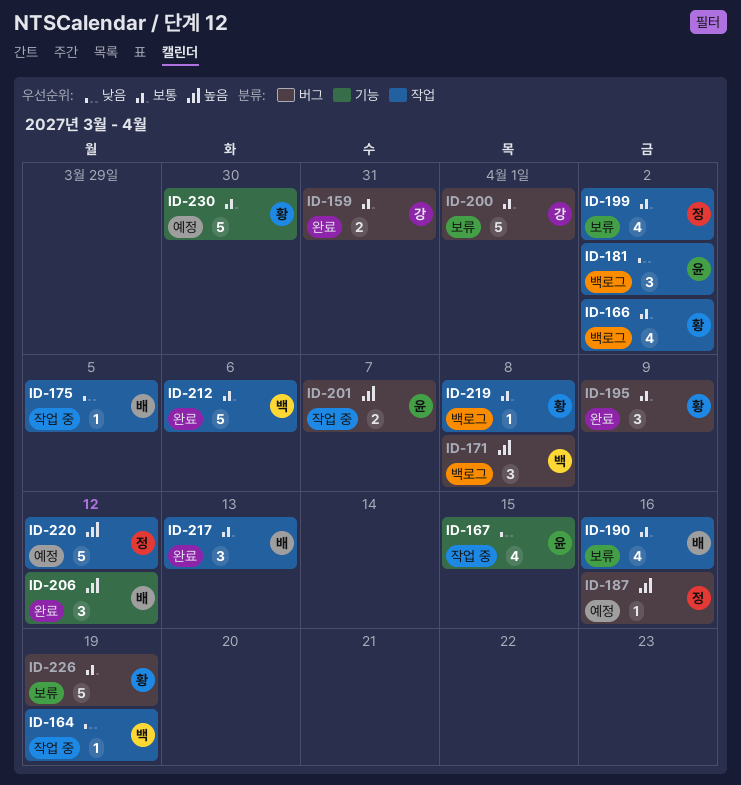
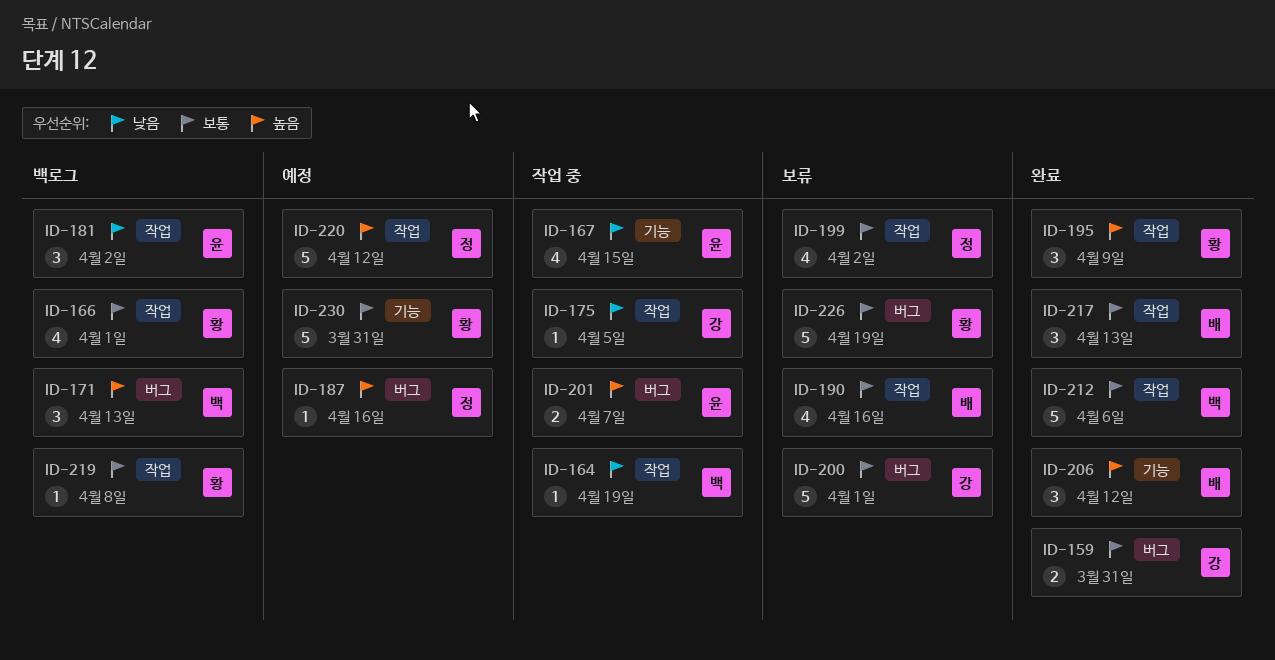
ID-166, due: Apr 2 -> Apr 1
ID-171, due: Apr 8 -> Apr 13
ID-175, owner: 배 -> 강
ID-195, priority: 보통 -> 높음
ID-195, label: 버그 -> 작업
ID-230, due: Mar 30 -> Mar 31

